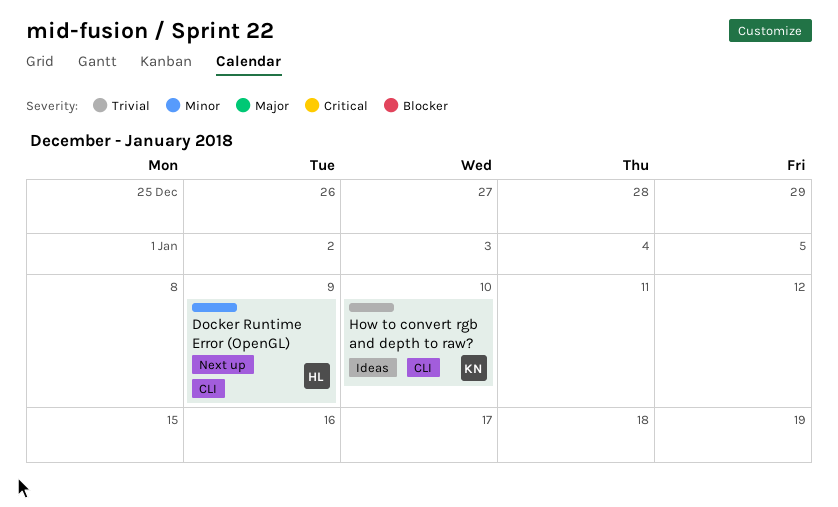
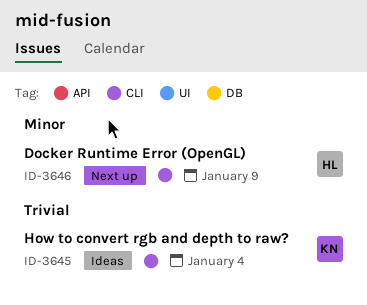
How to convert rgb and depth to raw?, due: Jan 10 -> Jan 4

